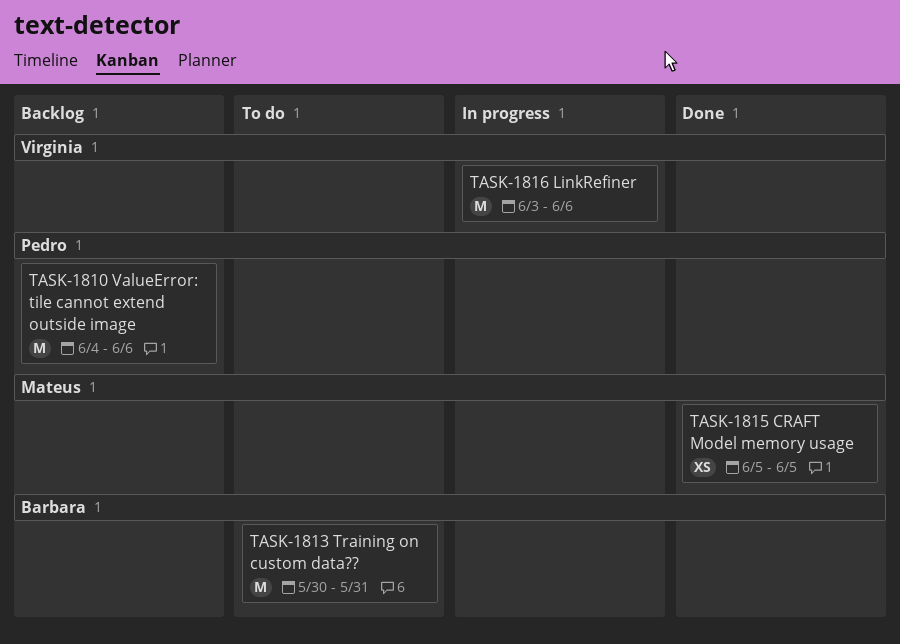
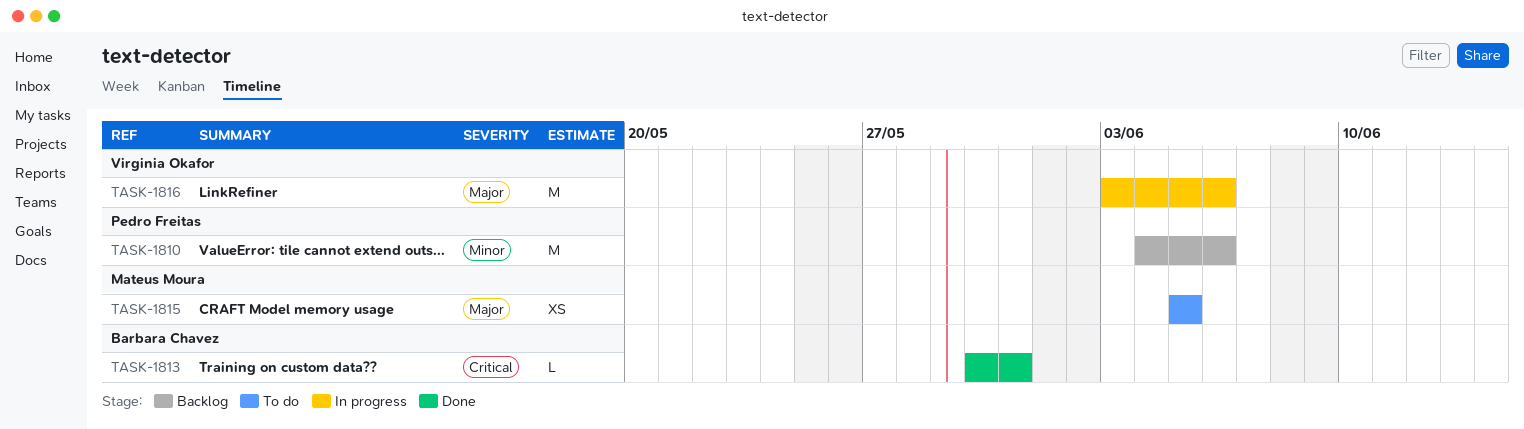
TASK-1813, status: To do -> Done
TASK-1813, estimate: M -> L
TASK-1815, status: Done -> To do

